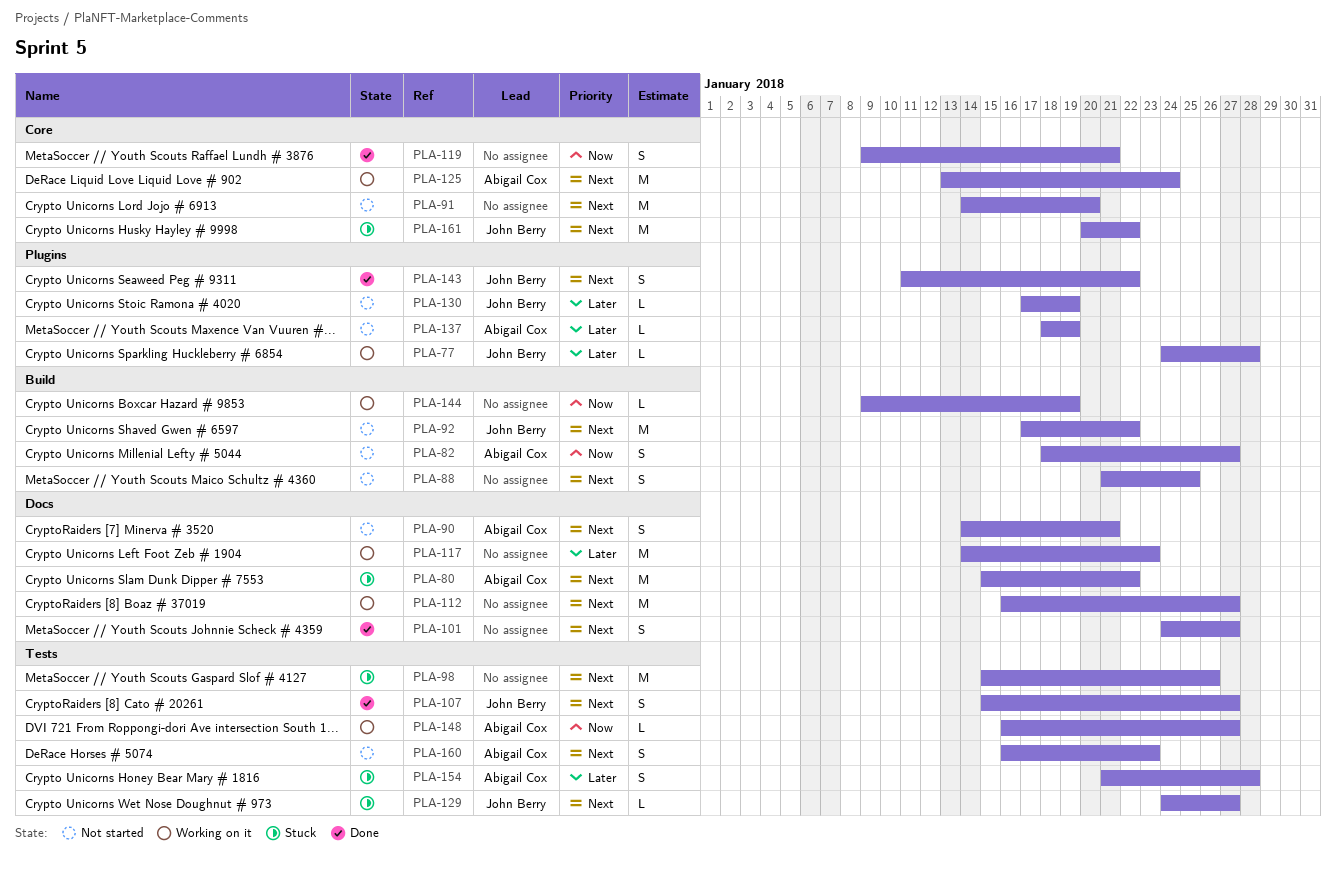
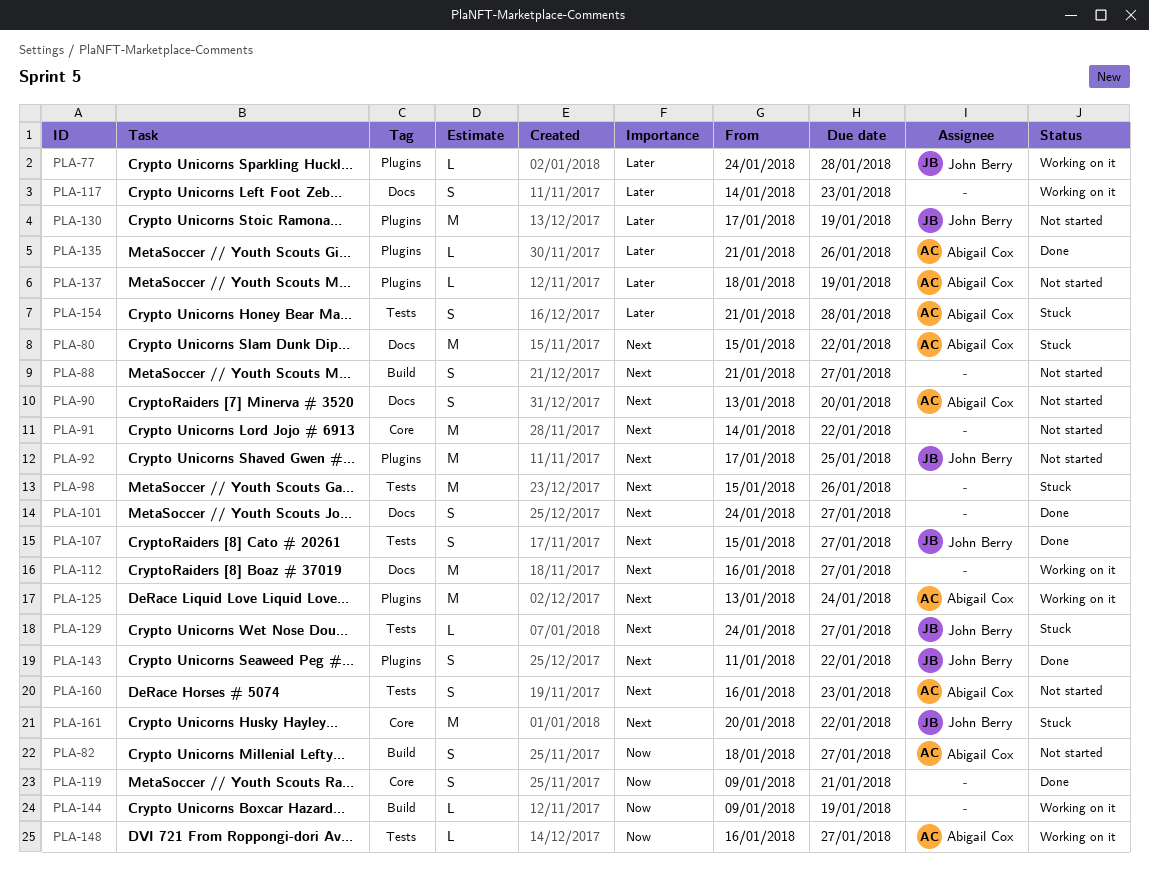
PLA-88, due: Jan 25 -> Jan 27
PLA-90, start: Jan 14 -> Jan 13
PLA-90, due: Jan 21 -> Jan 20
PLA-91, due: Jan 20 -> Jan 22
PLA-92, label: Build -> Plugins
PLA-92, due: Jan 22 -> Jan 25
PLA-117, estimate: M -> S
PLA-125, label: Core -> Plugins
PLA-130, estimate: L -> M
PLA-135: none -> present

